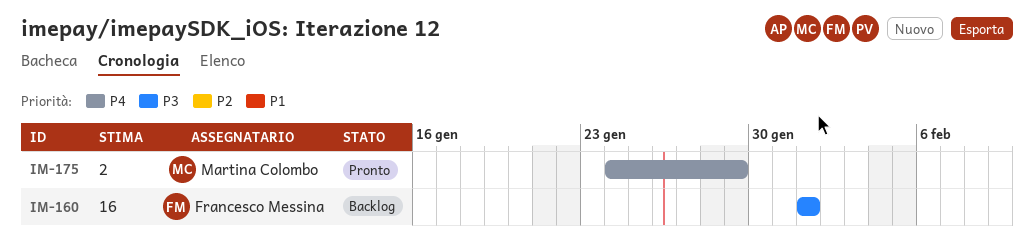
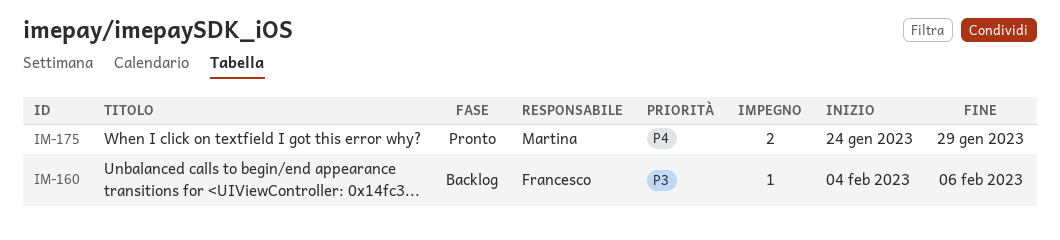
IM-160, estimate: 16 -> 1
IM-160, start: Feb 1 -> Feb 4
IM-160, due: Feb 1 -> Feb 6

